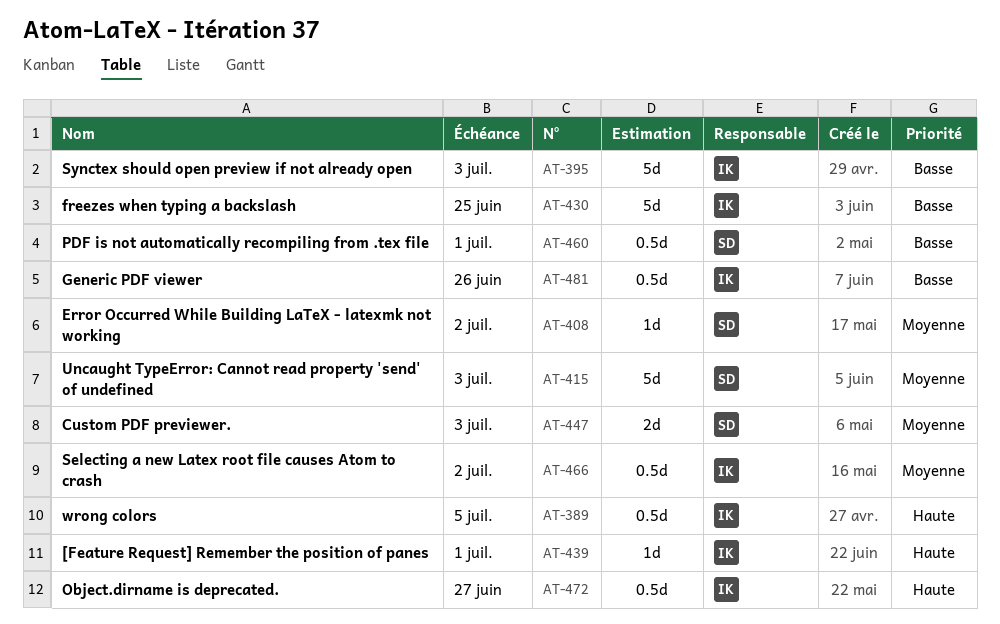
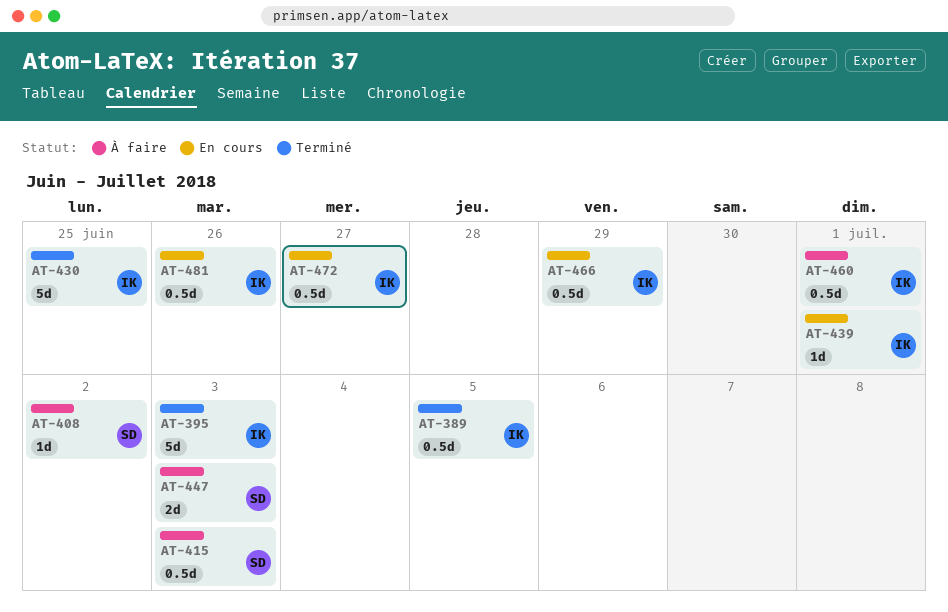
AT-415, estimate: 5d -> 0.5d
AT-460, owner: SD -> IK
AT-466, due: Jul 2 -> Jun 29

